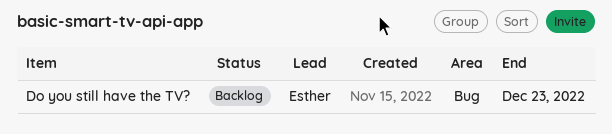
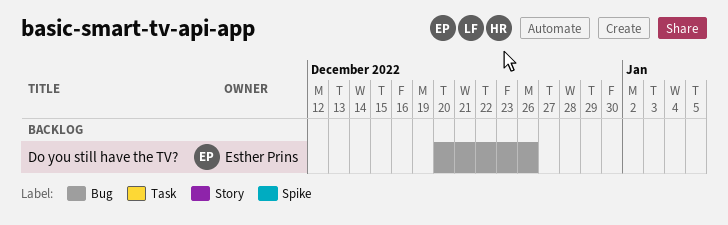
Do you still have the TV?, due: Dec 23 -> Dec 26

